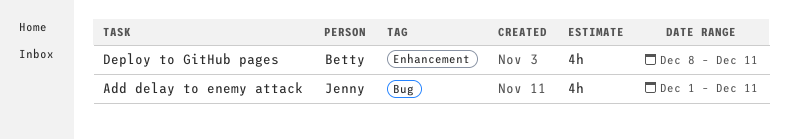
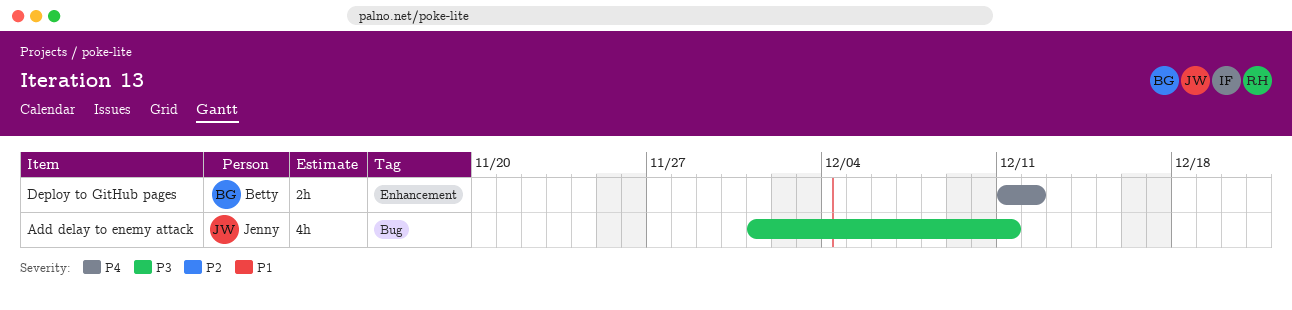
Deploy to GitHub pages, estimate: 4h -> 2h
Deploy to GitHub pages, start: Dec 8 -> Dec 11
Deploy to GitHub pages, due: Dec 11 -> Dec 12

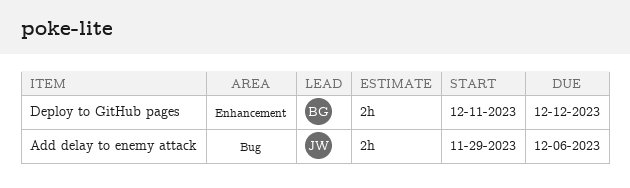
Add delay to enemy attack, estimate: 4h -> 2h
Add delay to enemy attack, start: Dec 1 -> Nov 29
Add delay to enemy attack, due: Dec 11 -> Dec 6

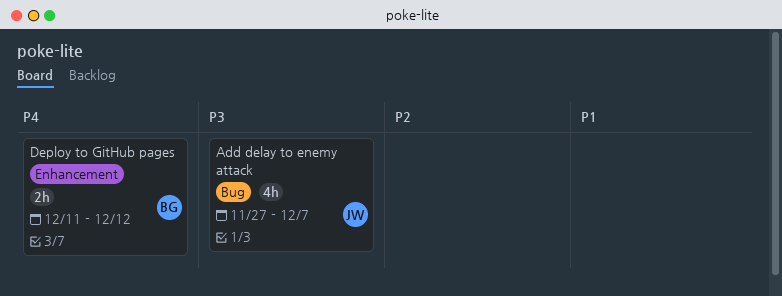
Add delay to enemy attack, estimate: 2h -> 4h
Add delay to enemy attack, start: Nov 29 -> Nov 27
Add delay to enemy attack, due: Dec 6 -> Dec 7

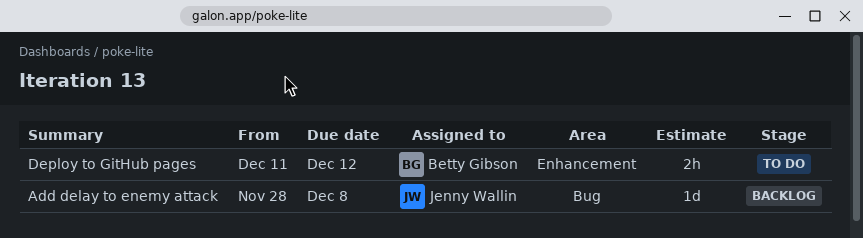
Add delay to enemy attack, estimate: 4h -> 1d
Add delay to enemy attack, start: Nov 27 -> Nov 28
Add delay to enemy attack, due: Dec 7 -> Dec 8

